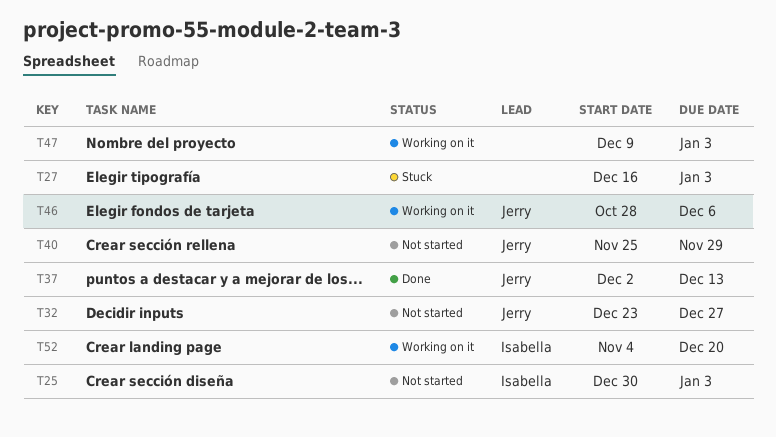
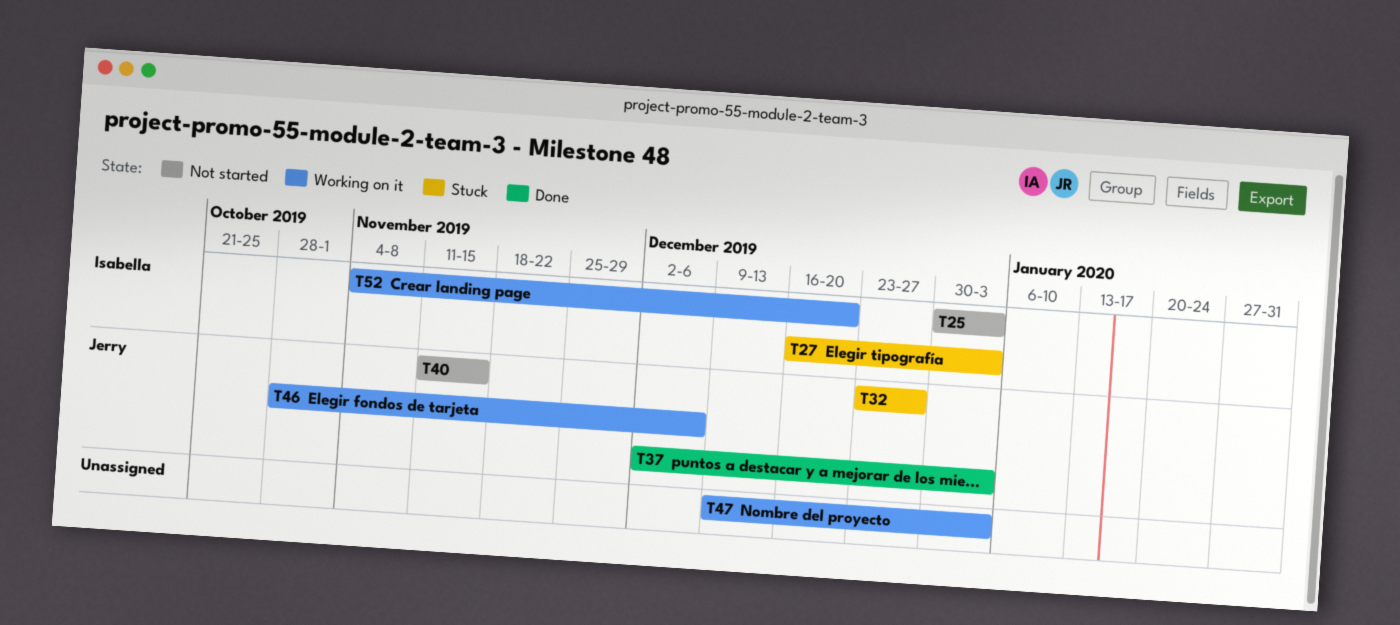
T27, owner: none -> Isabella
T32, status: Not started -> Stuck
T37, due: Dec 13 -> Jan 3
T40, start: Nov 25 -> Nov 11
T40, due: Nov 29 -> Nov 15

